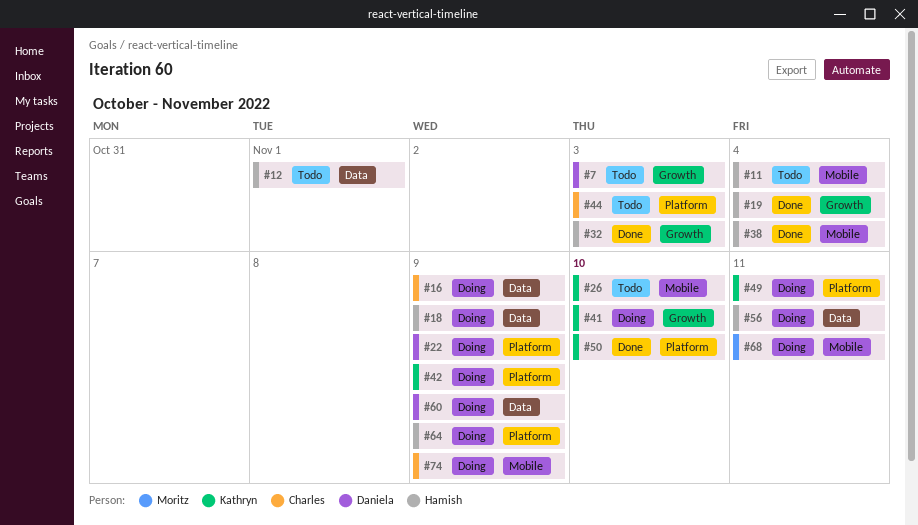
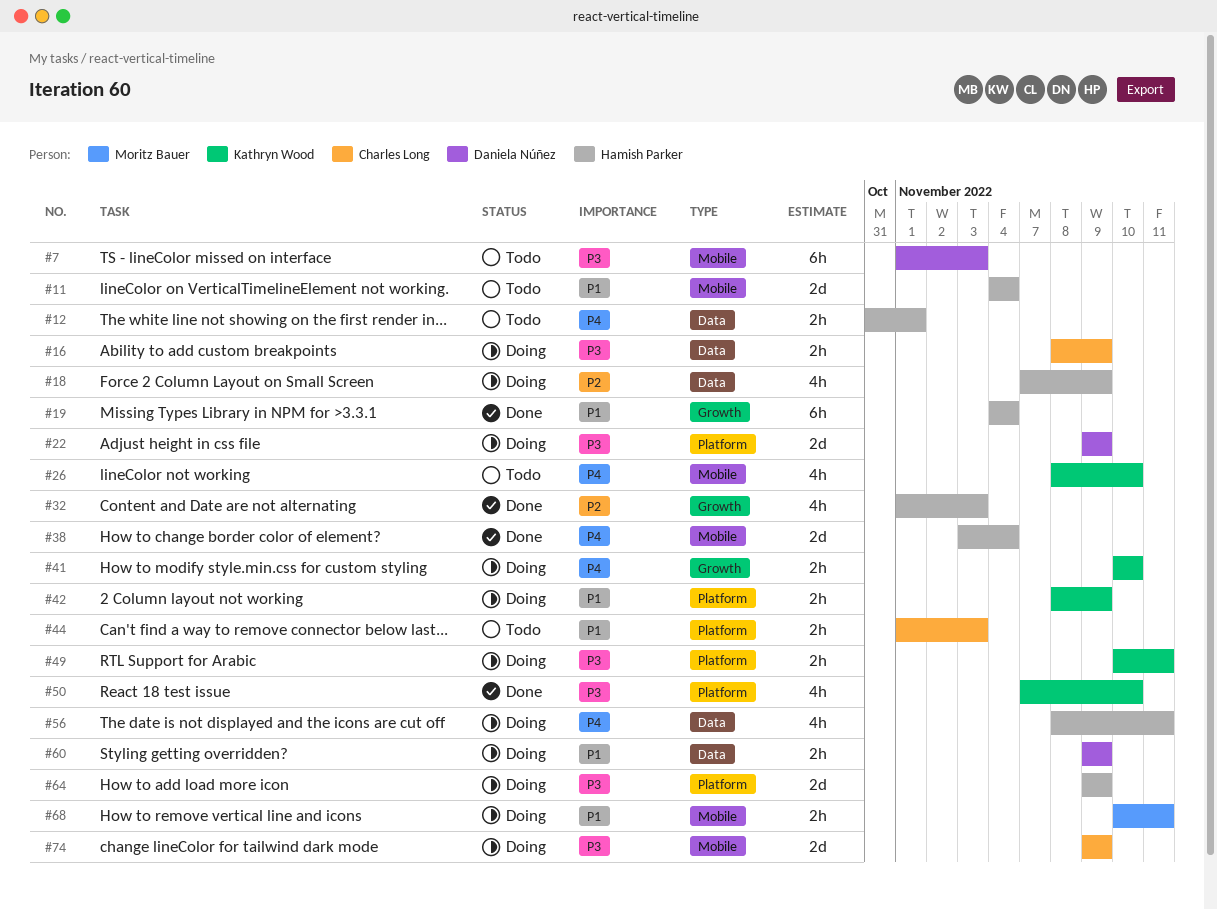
#7, label: Growth -> Mobile

